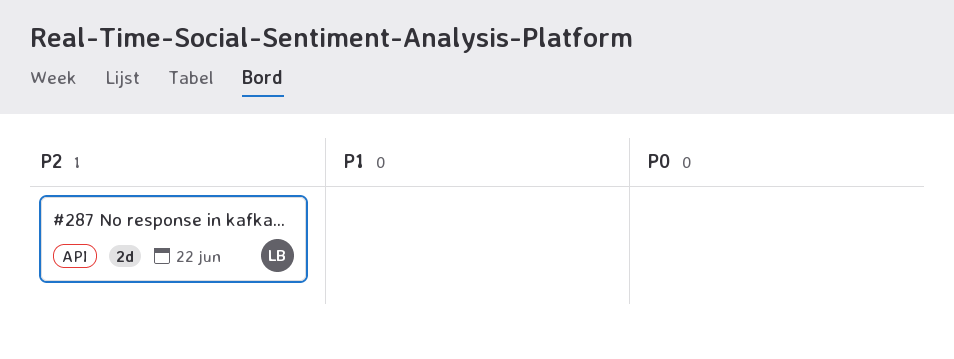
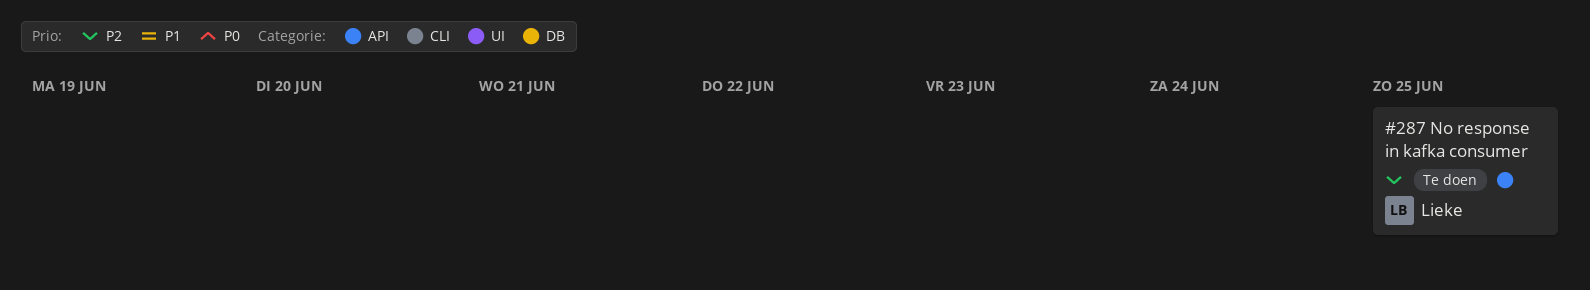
#287, due: Jun 22 -> Jun 25

